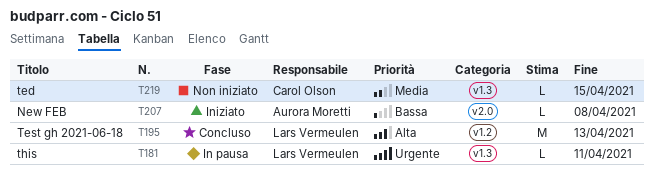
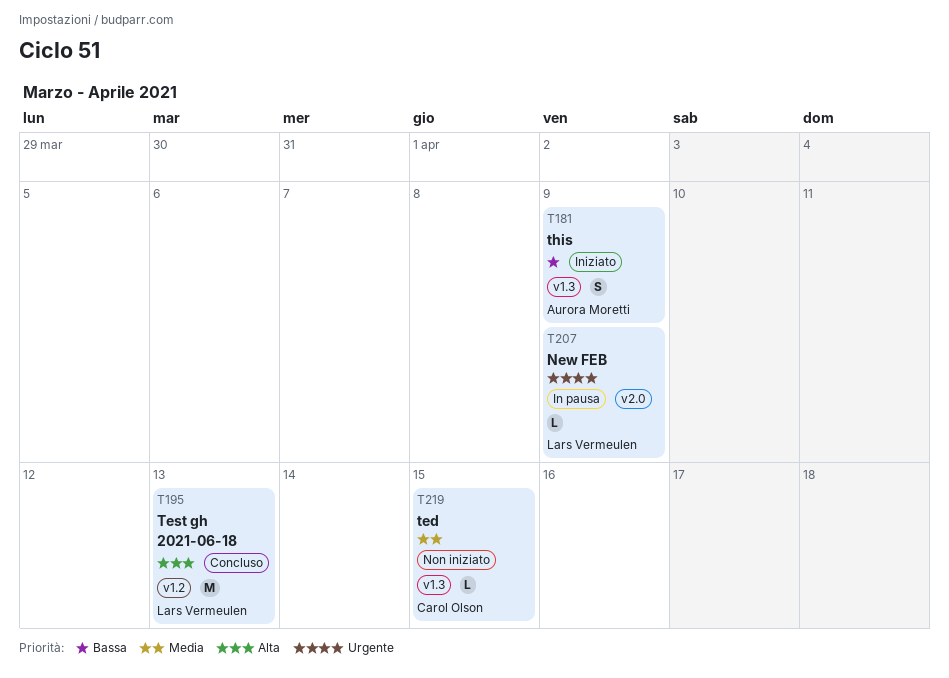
T181, status: In pausa -> Iniziato
T181, owner: Lars Vermeulen -> Aurora Moretti
T181, priority: Urgente -> Bassa
T181, estimate: L -> S
T181, due: Apr 11 -> Apr 9
T207, status: Iniziato -> In pausa
T207, owner: Aurora Moretti -> Lars Vermeulen
T207, priority: Bassa -> Urgente
T207, due: Apr 8 -> Apr 9

